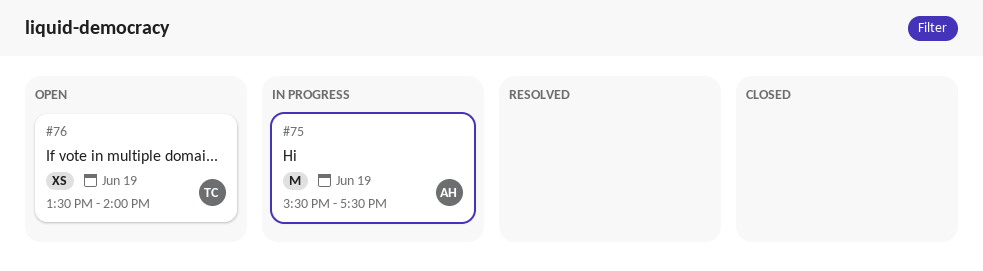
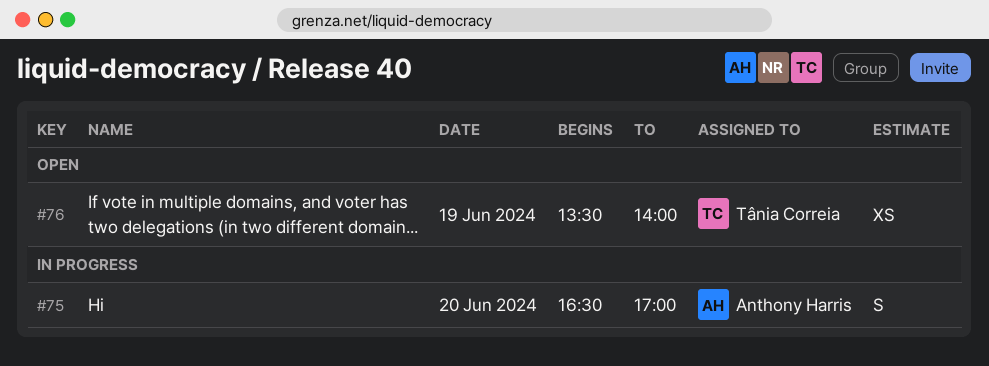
#75, estimate: M -> S
#75, day: Jun 19 -> Jun 20
#75, begins: 15:30 -> 16:30
#75, ends: 17:30 -> 17:00

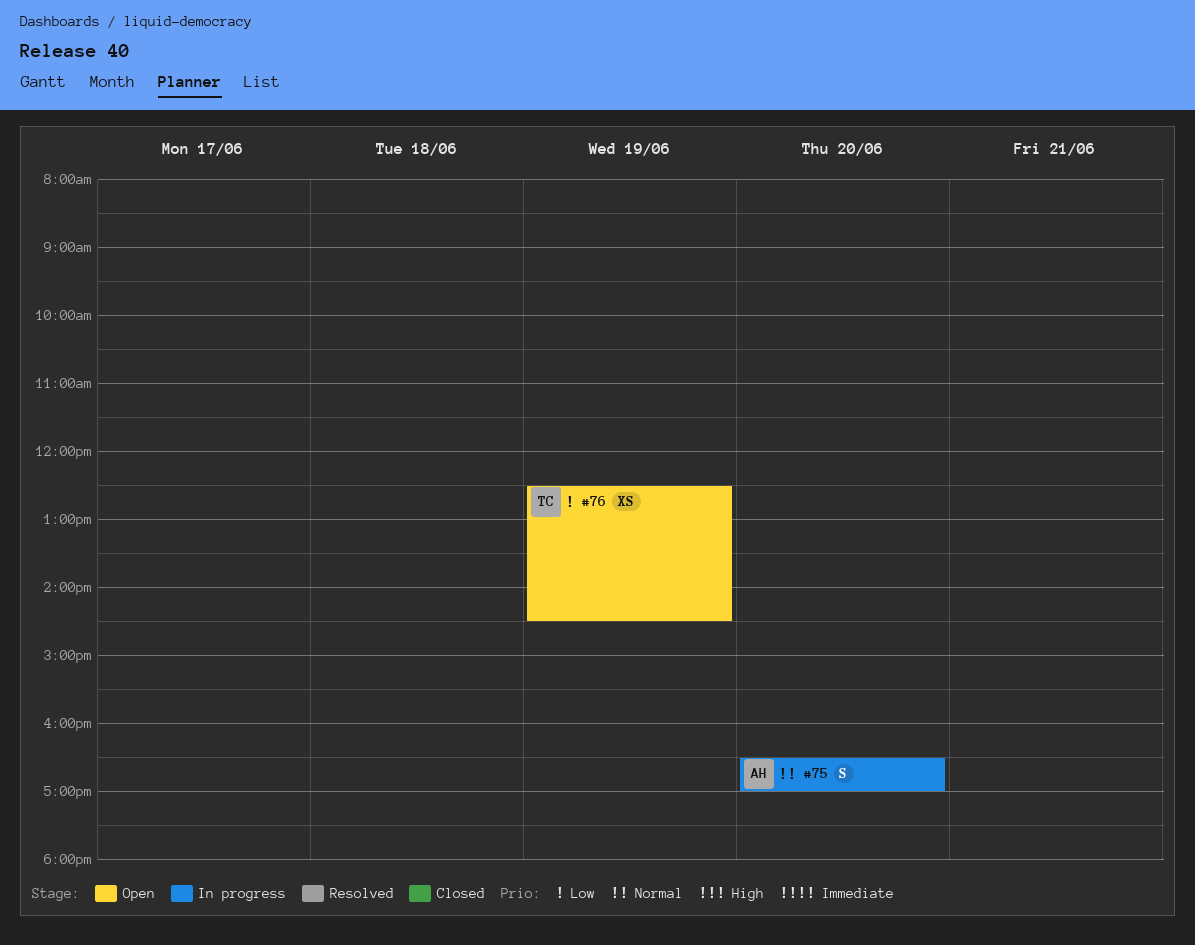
#76, begins: 13:30 -> 12:30
#76, ends: 14:00 -> 14:30

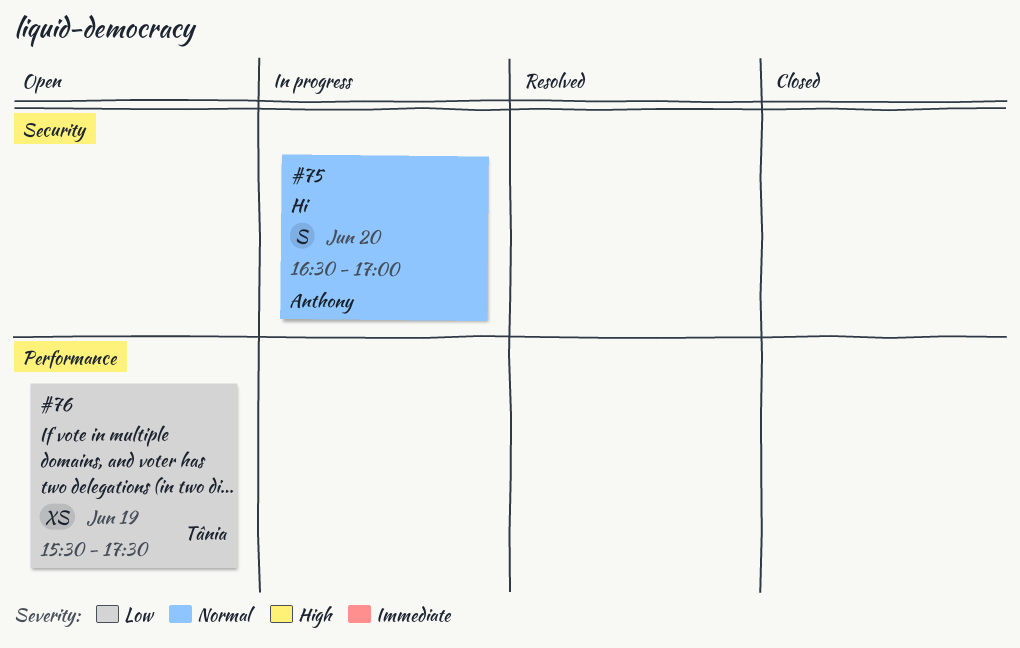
#76, begins: 12:30 -> 15:30
#76, ends: 14:30 -> 17:30

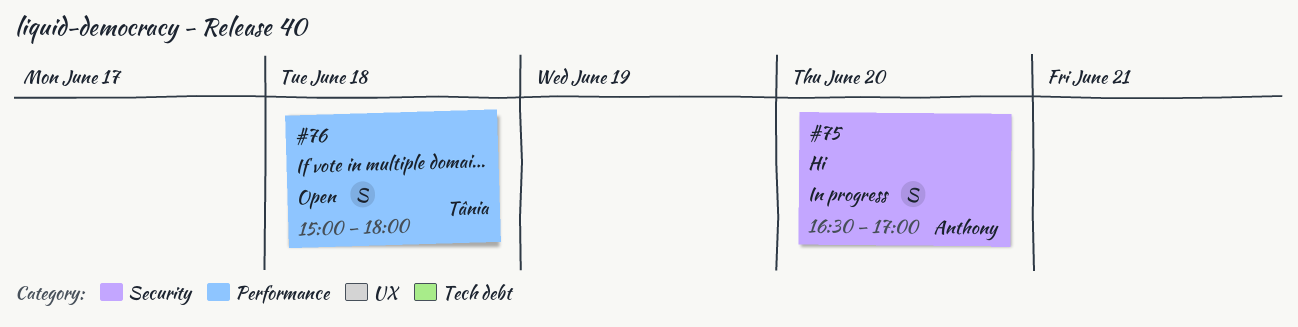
#76, estimate: XS -> S
#76, day: Jun 19 -> Jun 18
#76, begins: 15:30 -> 15:00
#76, ends: 17:30 -> 18:00

